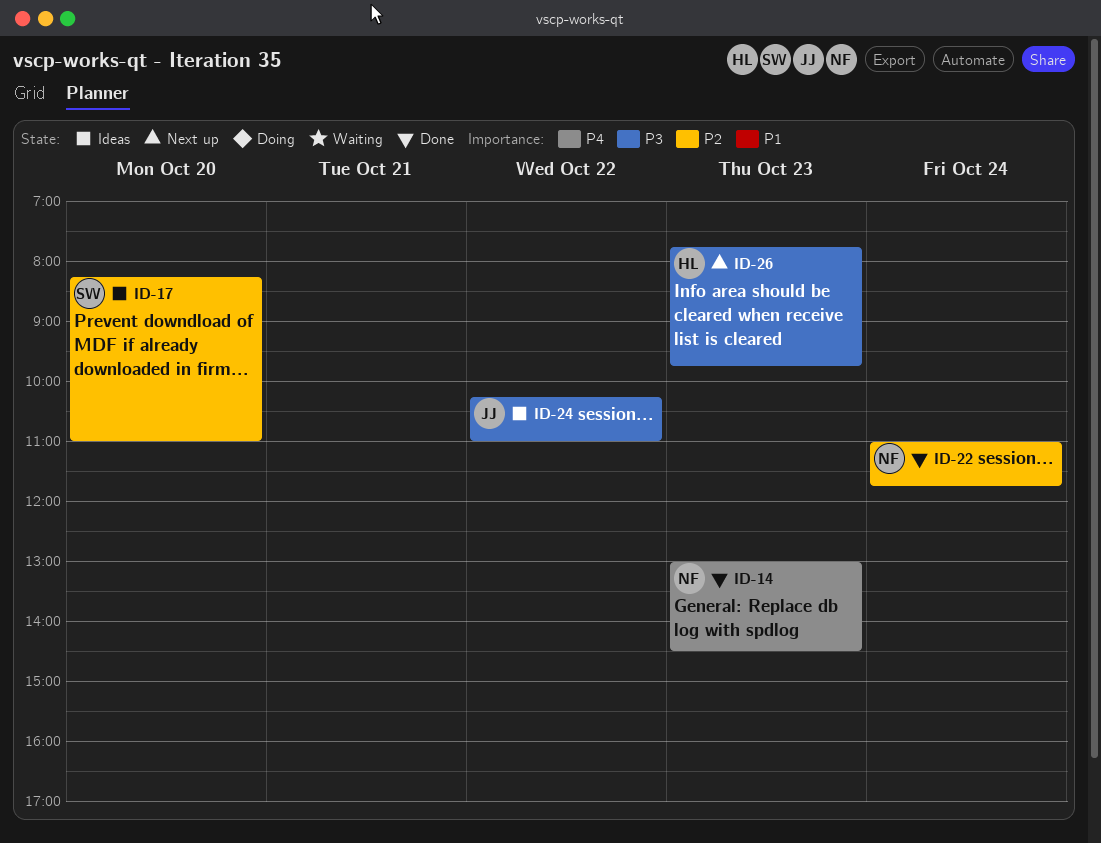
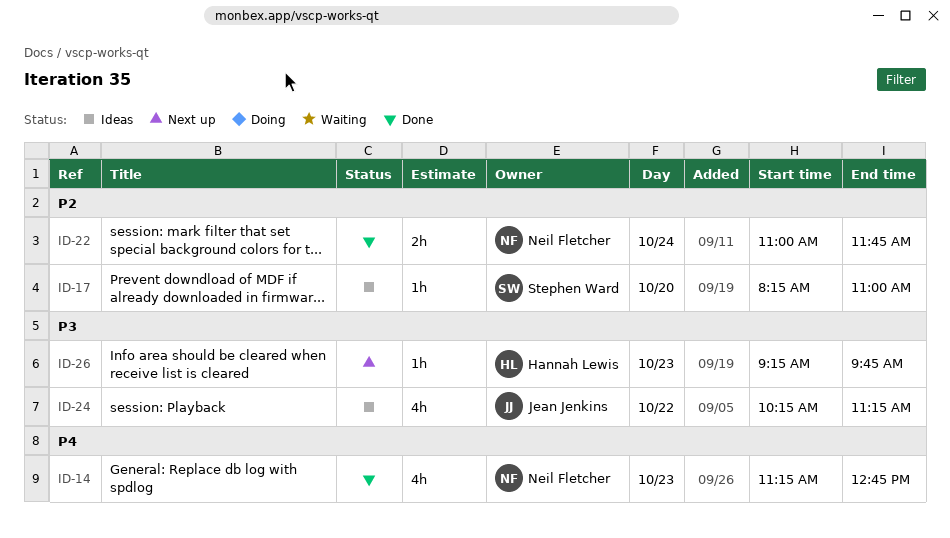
ID-14, begins: 13:00 -> 11:15
ID-14, ends: 14:30 -> 12:45
ID-24, ends: 11:00 -> 11:15
ID-26, begins: 07:45 -> 09:15

